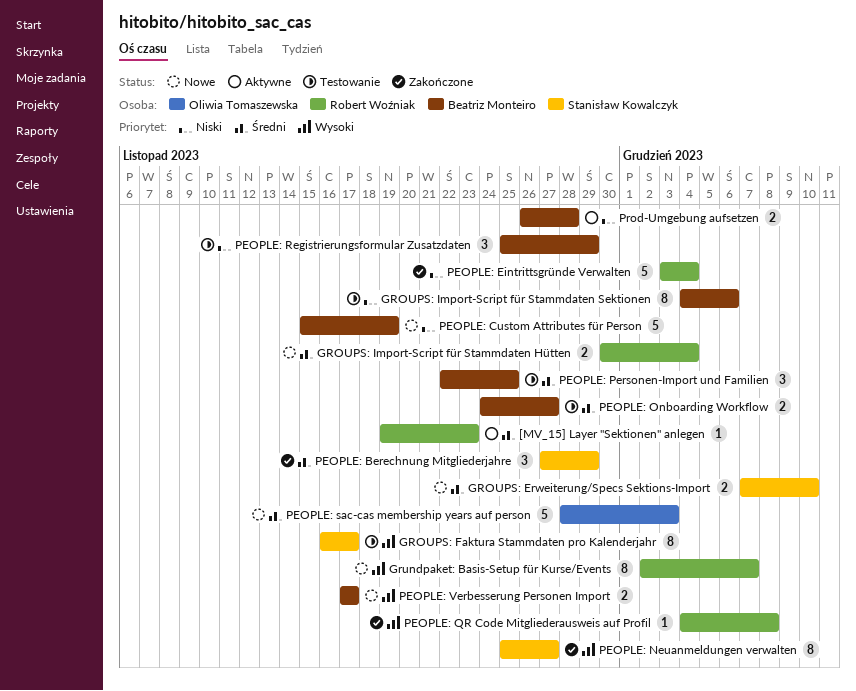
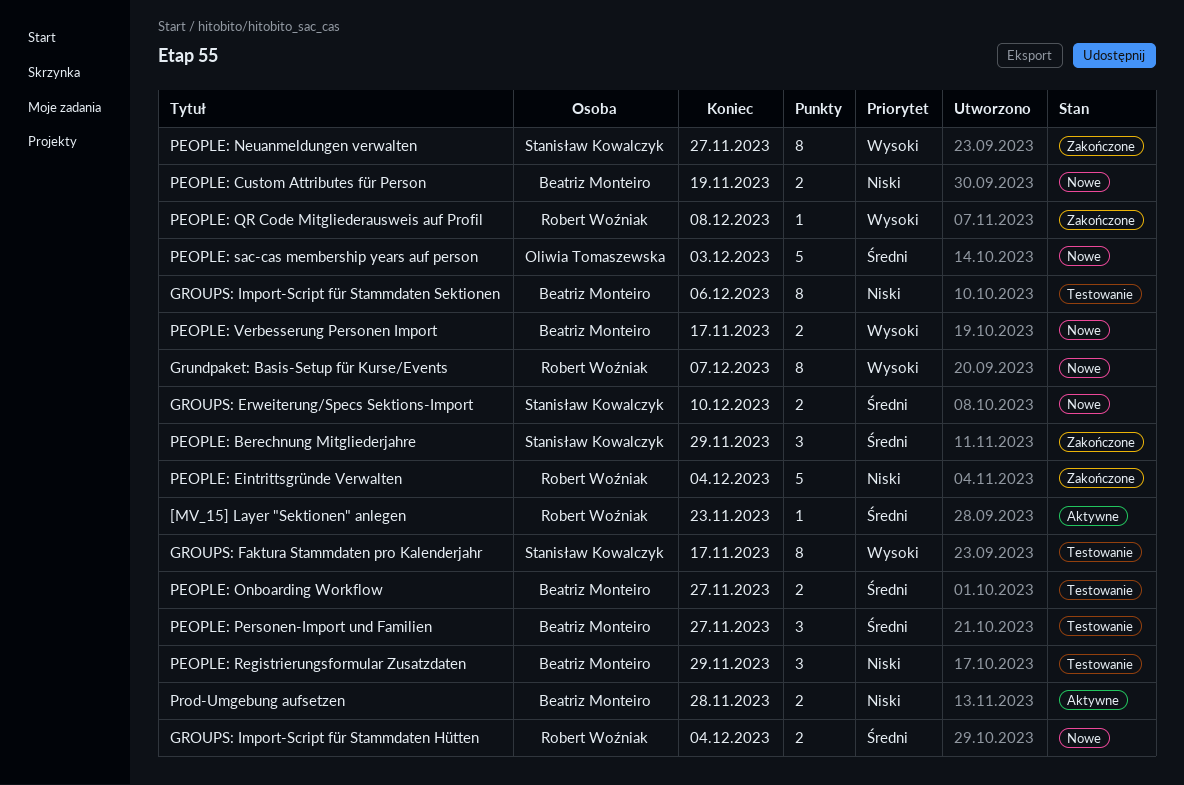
PEOPLE: Custom Attributes für Person, estimate: 5 -> 2
PEOPLE: Personen-Import und Familien, due: Nov 25 -> Nov 27

